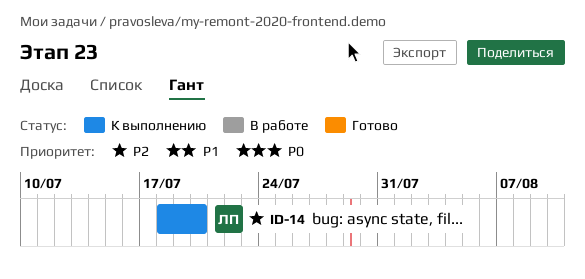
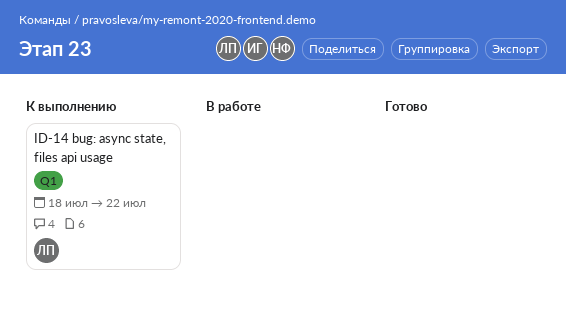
ID-14, due: Jul 20 -> Jul 22

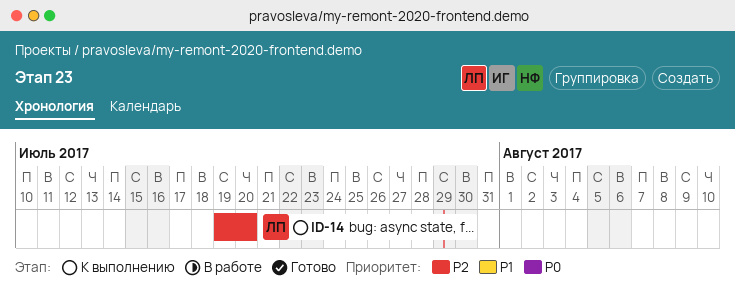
ID-14, start: Jul 18 -> Jul 19
ID-14, due: Jul 22 -> Jul 20

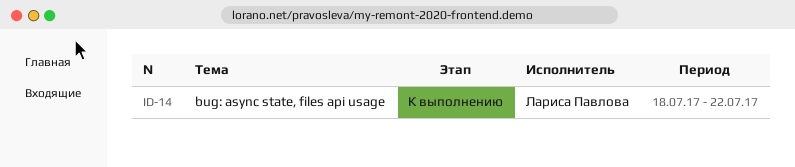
ID-14, start: Jul 19 -> Jul 18
ID-14, due: Jul 20 -> Jul 22

